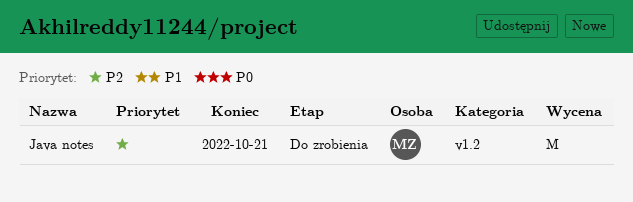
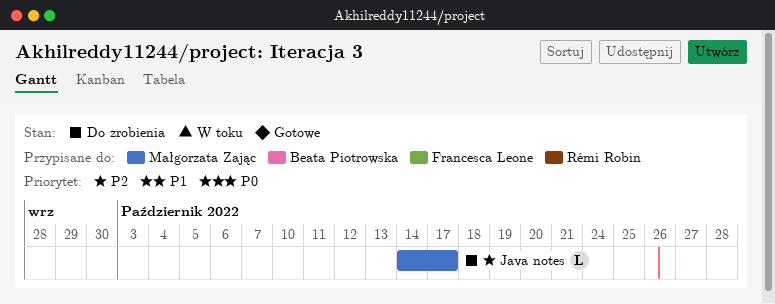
Java notes, estimate: M -> L
Java notes, due: Oct 21 -> Oct 17

